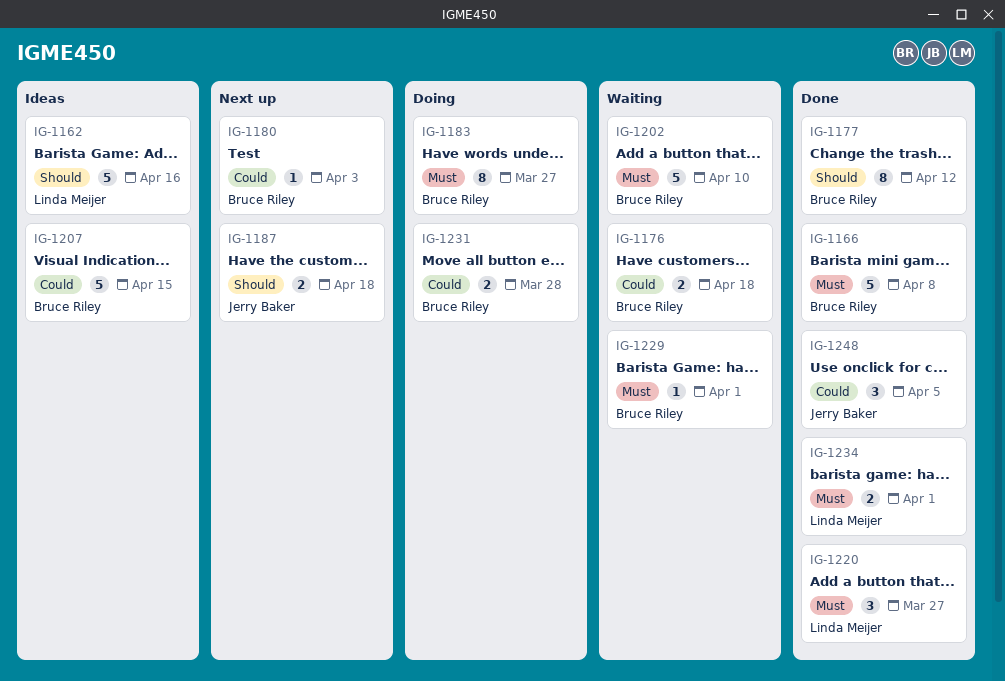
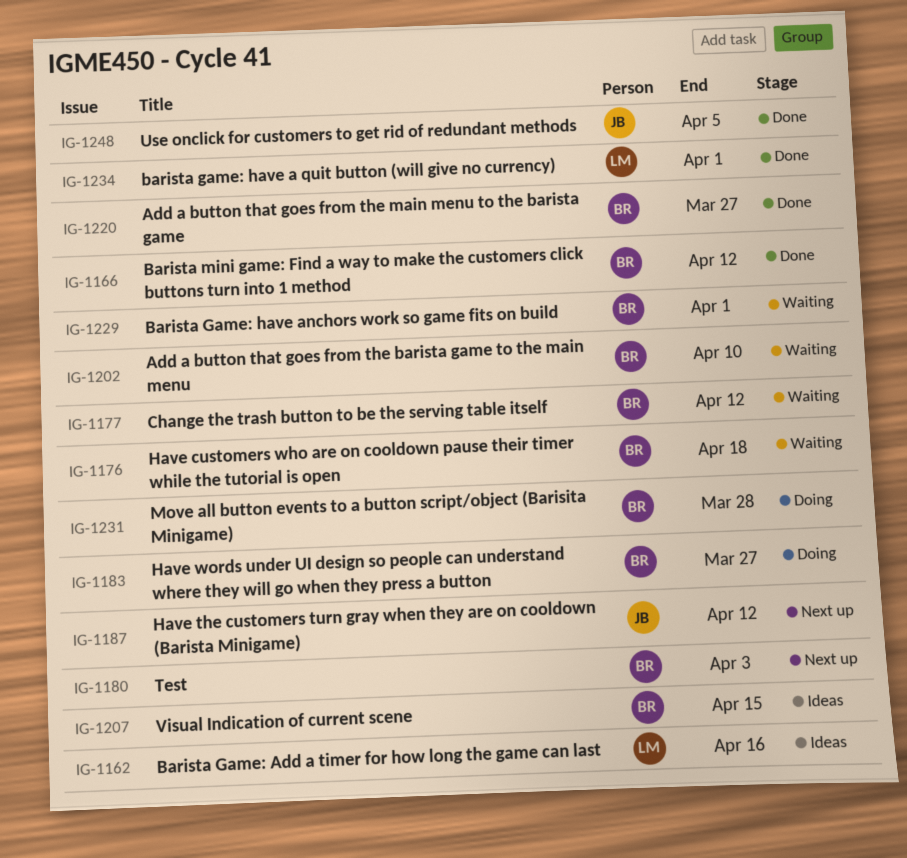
IG-1166, due: Apr 8 -> Apr 12
IG-1177, status: Done -> Waiting
IG-1187, due: Apr 18 -> Apr 12
IG-1220, owner: Linda Meijer -> Bruce Riley

